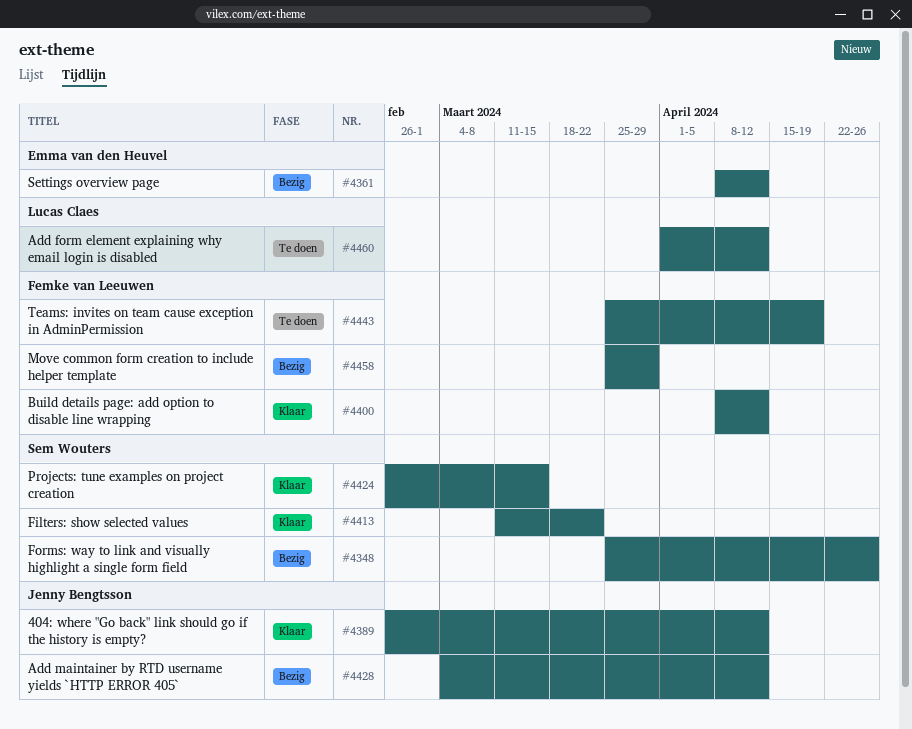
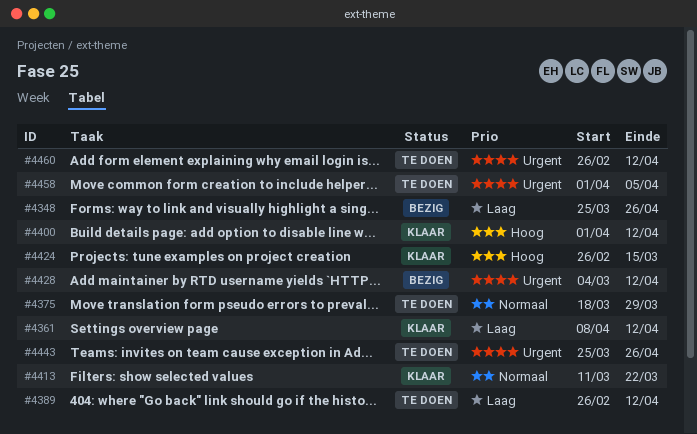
#4361, status: Bezig -> Klaar
#4375: none -> present
#4389, status: Klaar -> Te doen
#4400, start: Apr 8 -> Apr 1
#4443, due: Apr 19 -> Apr 26
#4458, status: Bezig -> Te doen
#4458, start: Mar 25 -> Apr 1
#4458, due: Mar 29 -> Apr 5
#4460, start: Apr 1 -> Feb 26

